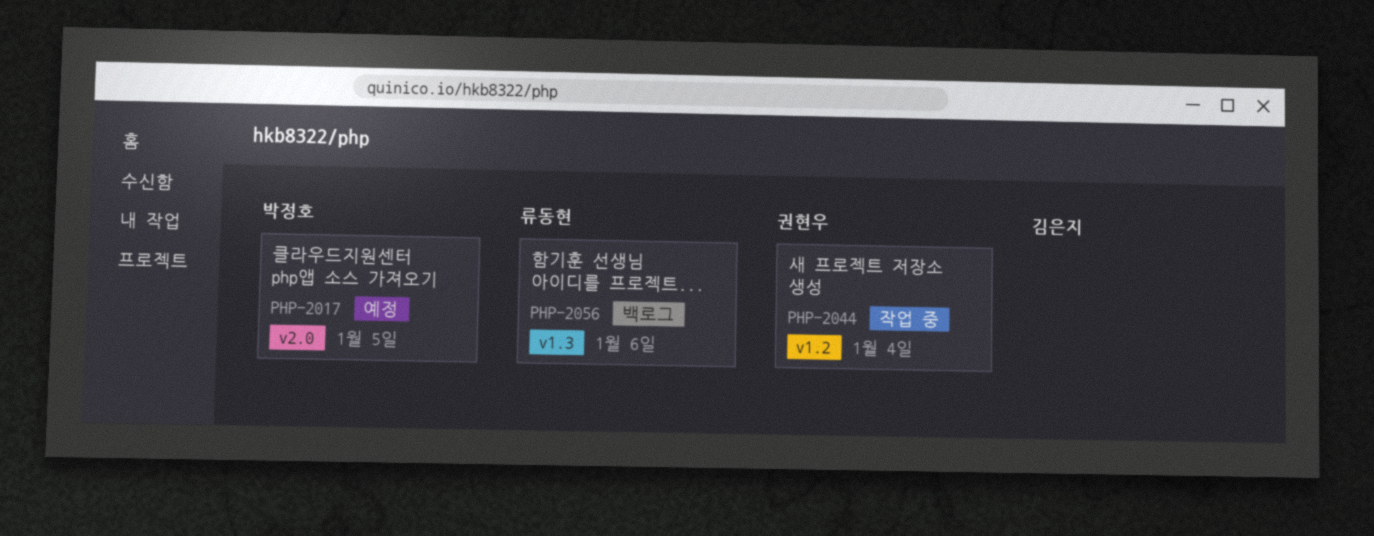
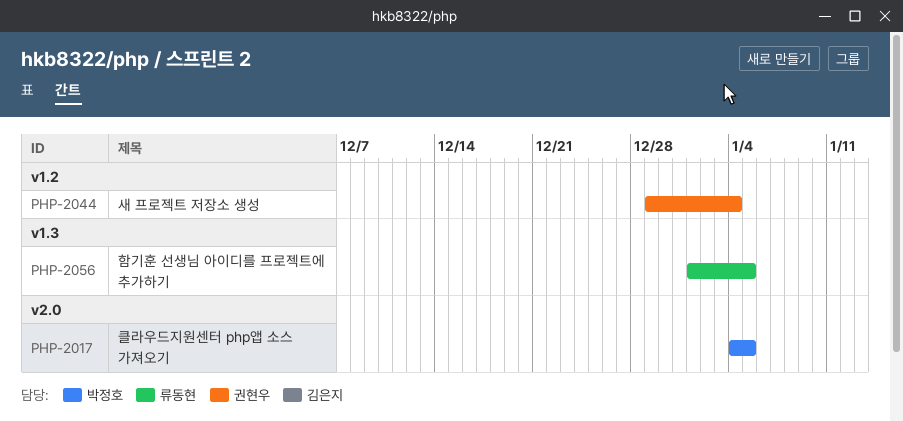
PHP-2056, due: Jan 6 -> Jan 5

